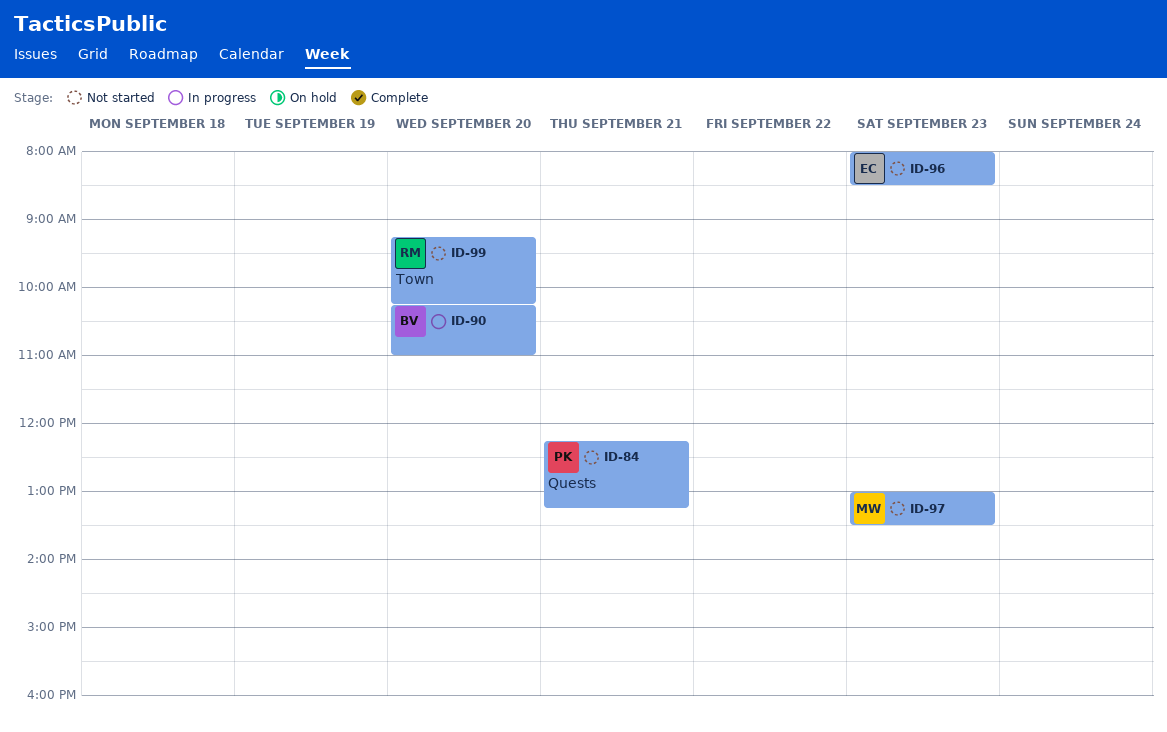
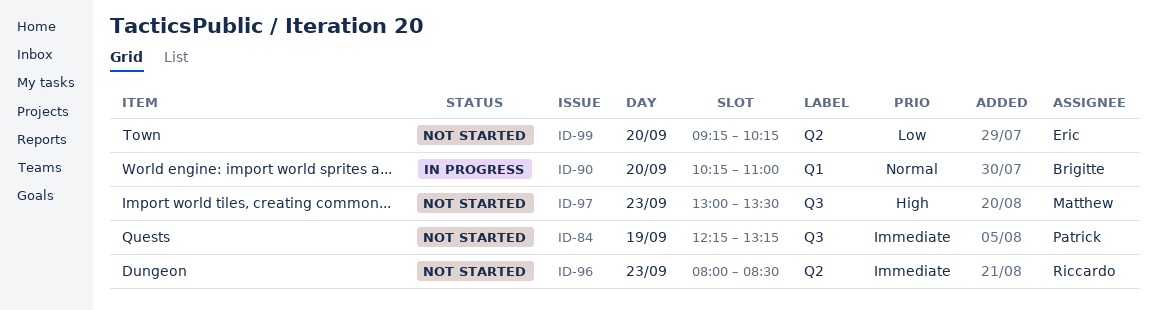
ID-84, day: Sep 21 -> Sep 19
ID-96, owner: Eric -> Riccardo
ID-99, owner: Riccardo -> Eric

